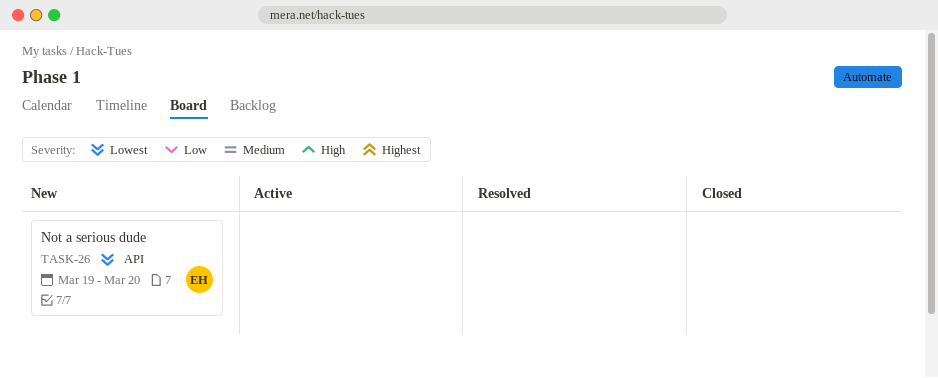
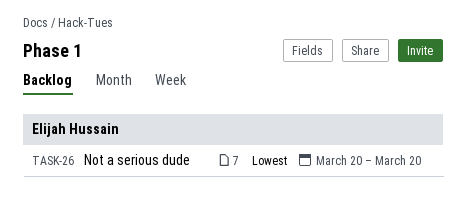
TASK-26, start: Mar 19 -> Mar 20

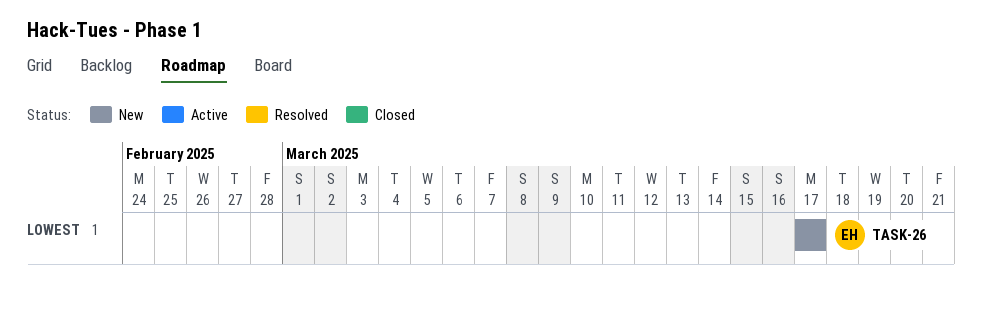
TASK-26, start: Mar 20 -> Mar 17
TASK-26, due: Mar 20 -> Mar 17

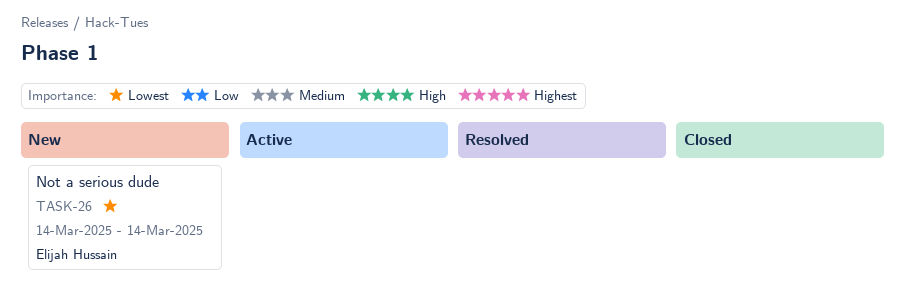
TASK-26, start: Mar 17 -> Mar 14
TASK-26, due: Mar 17 -> Mar 14

